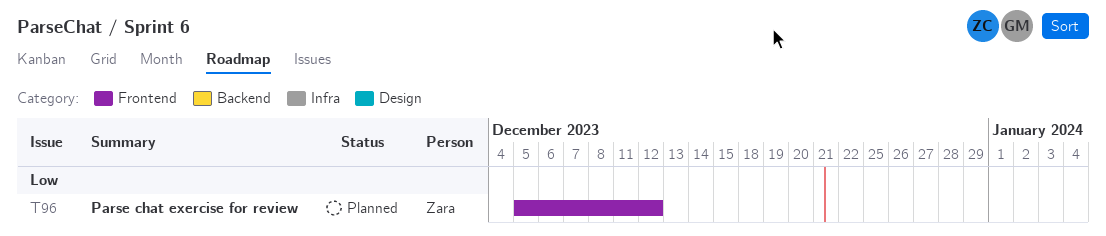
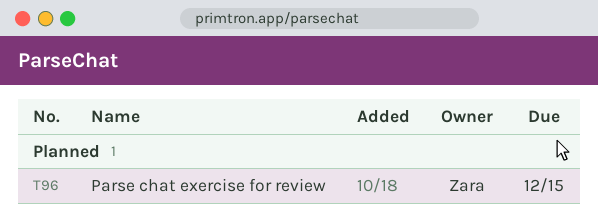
T96, due: Dec 12 -> Dec 15

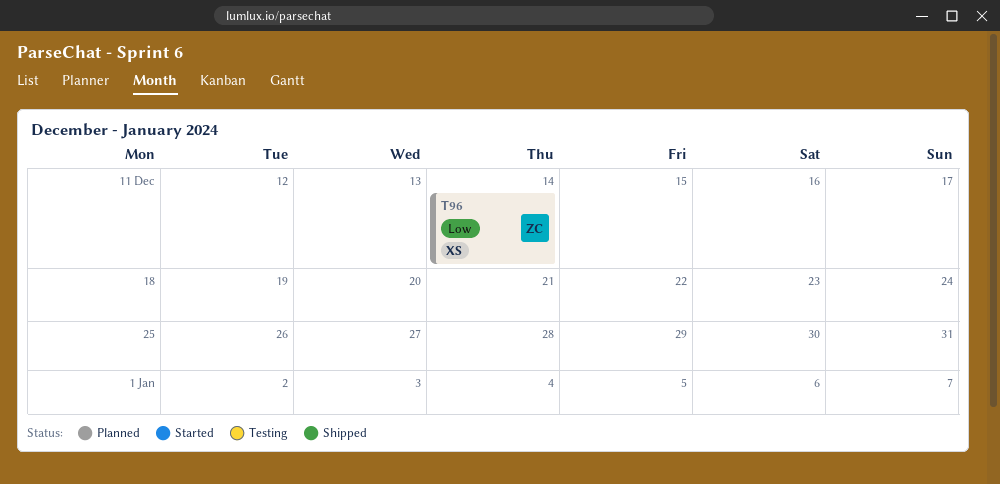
T96, due: Dec 15 -> Dec 14

